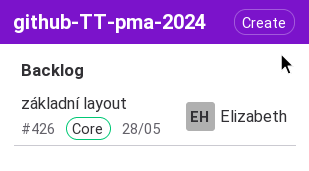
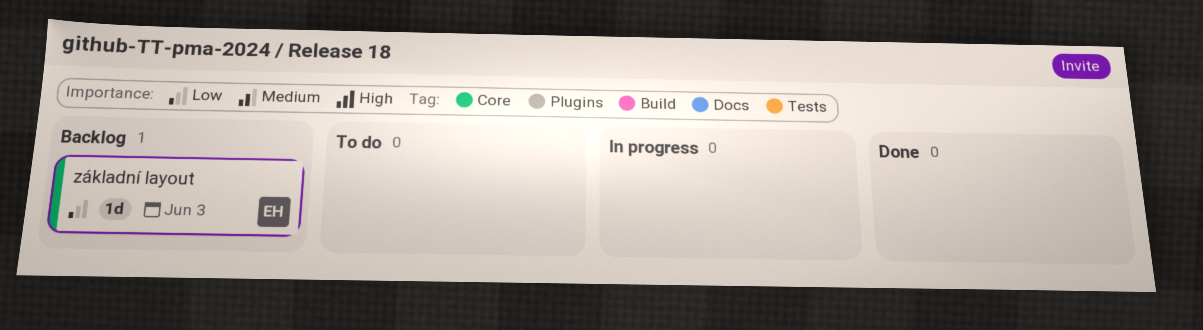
základní layout, due: May 28 -> Jun 3

